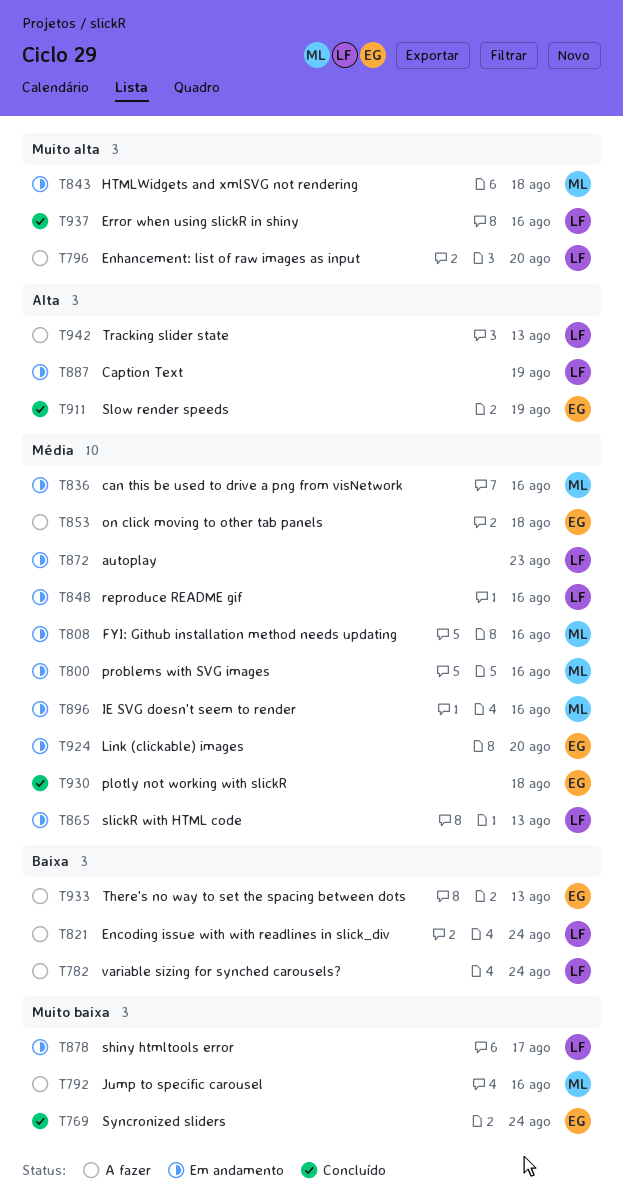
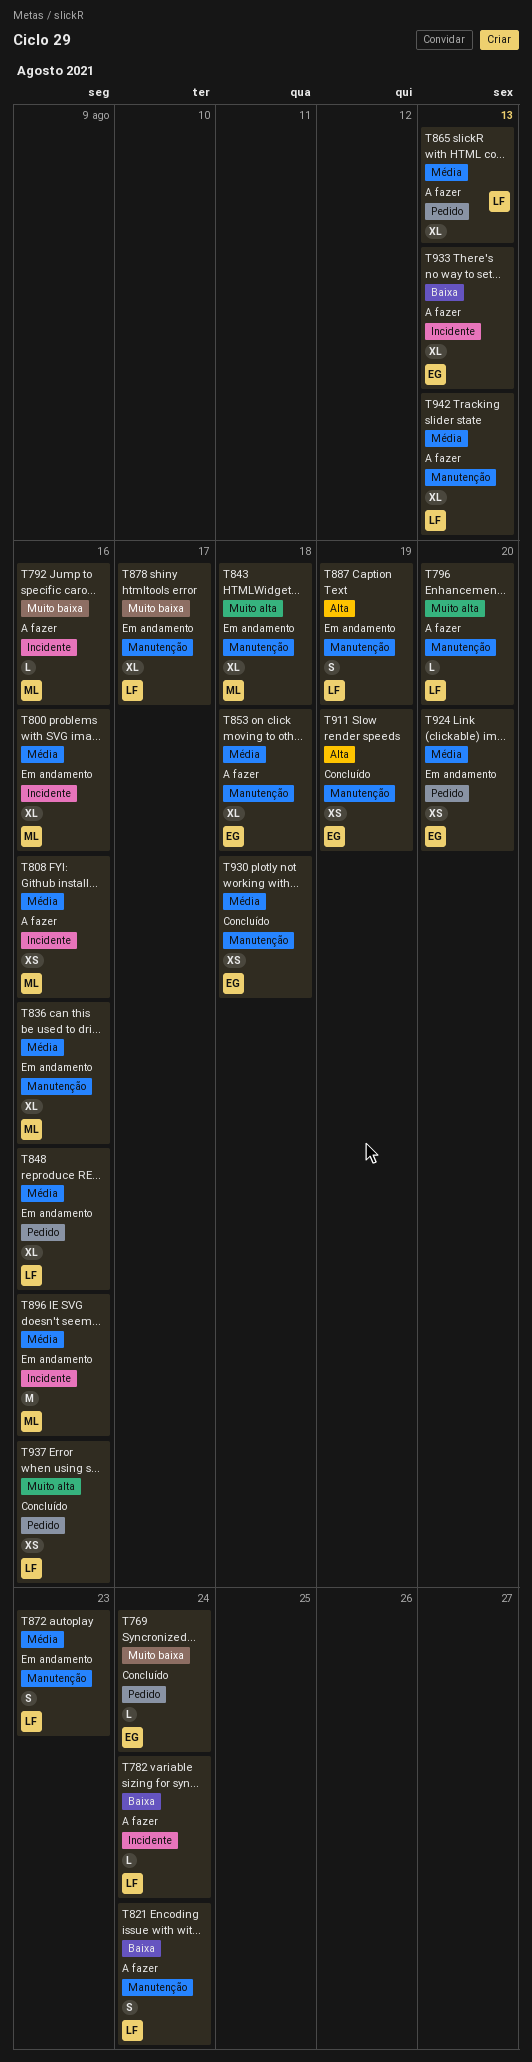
T808, status: Em andamento -> A fazer
T865, status: Em andamento -> A fazer
T942, priority: Alta -> Média

